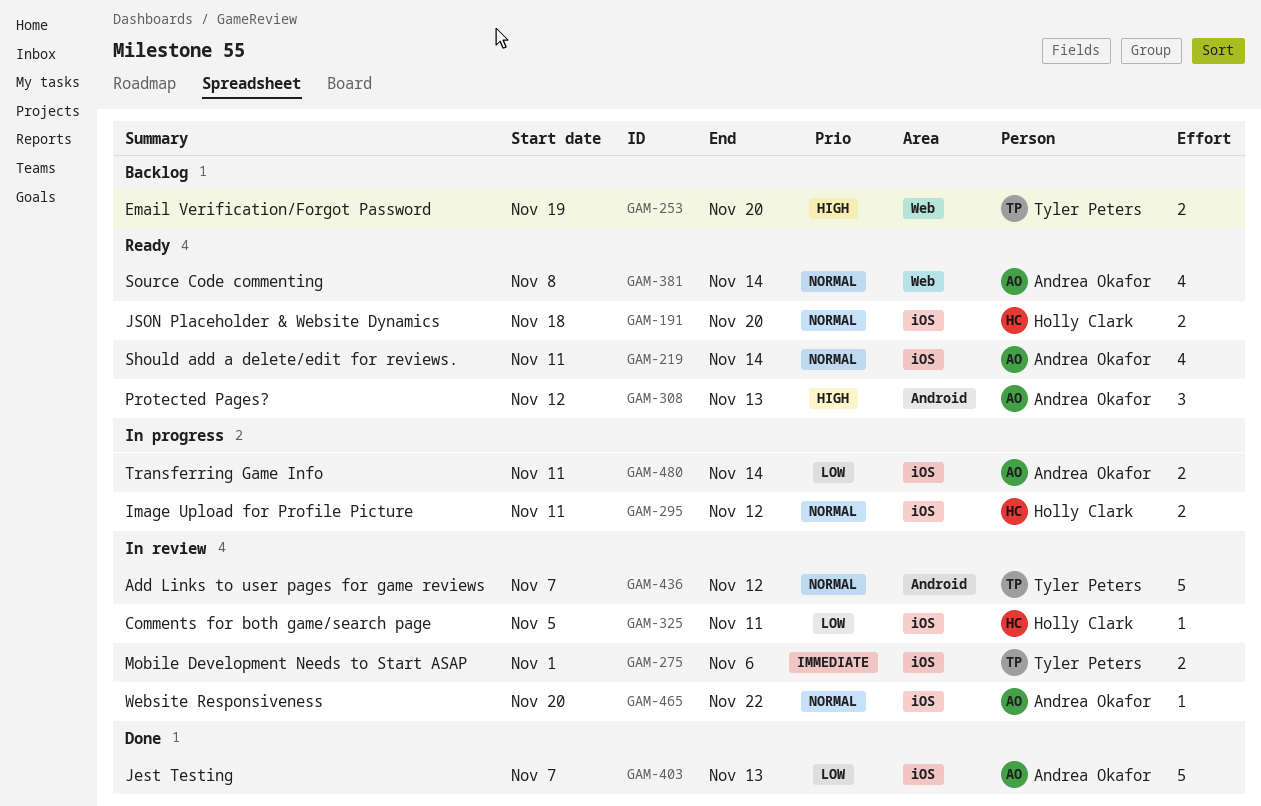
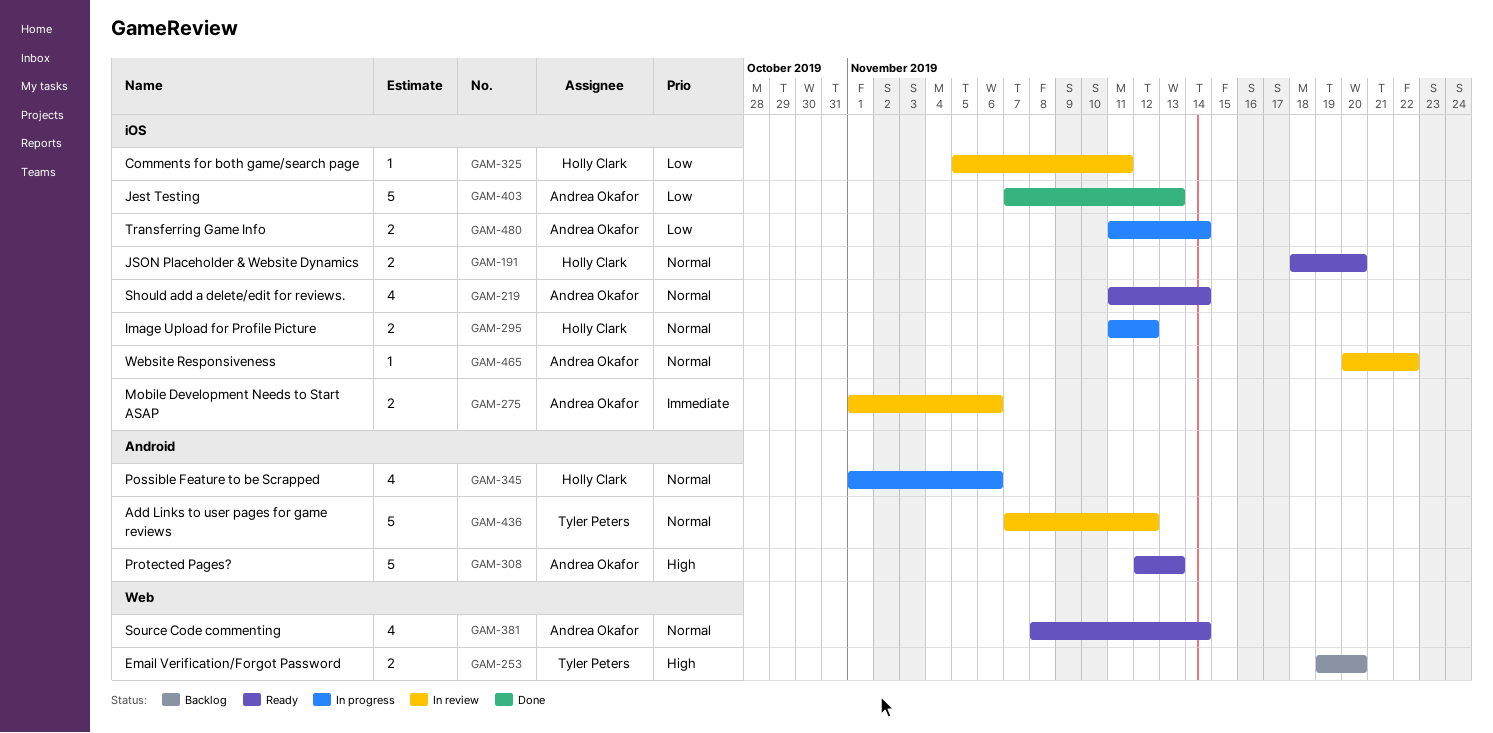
GAM-275, owner: Tyler Peters -> Andrea Okafor
GAM-308, estimate: 3 -> 5
GAM-345: none -> present

